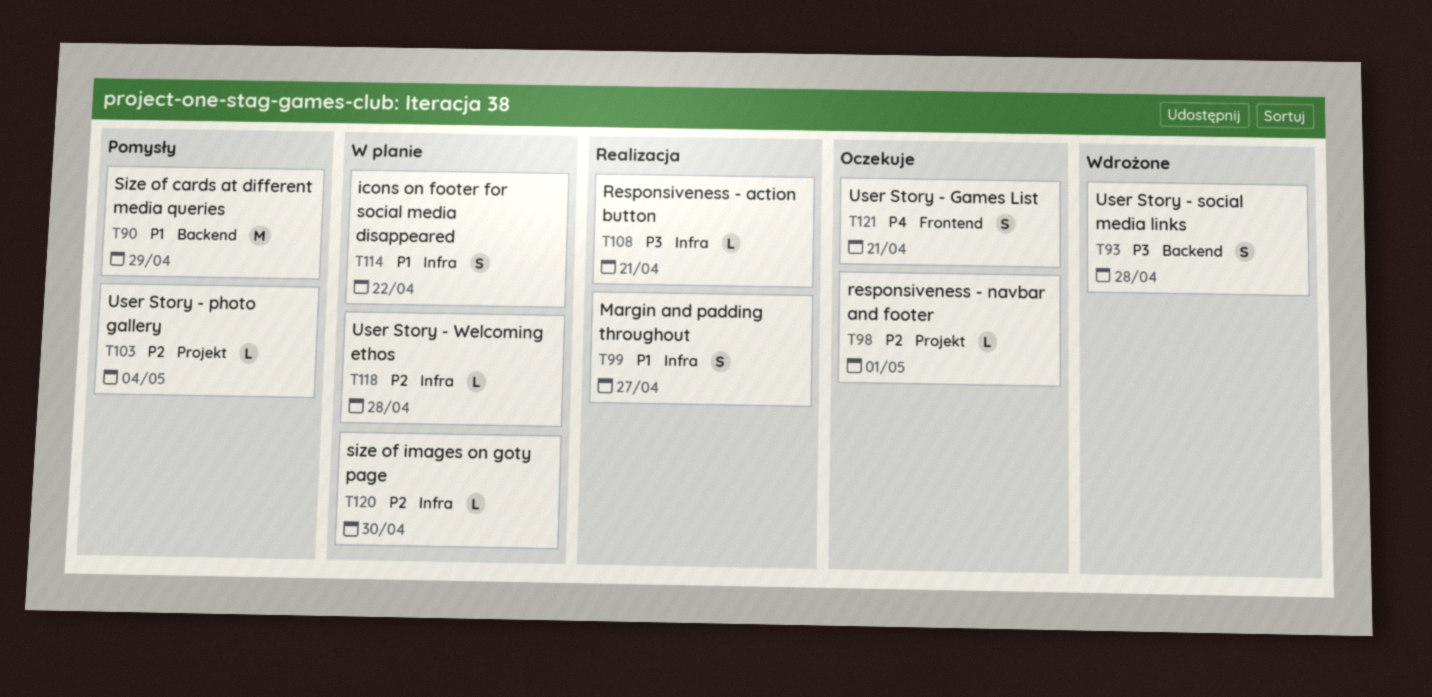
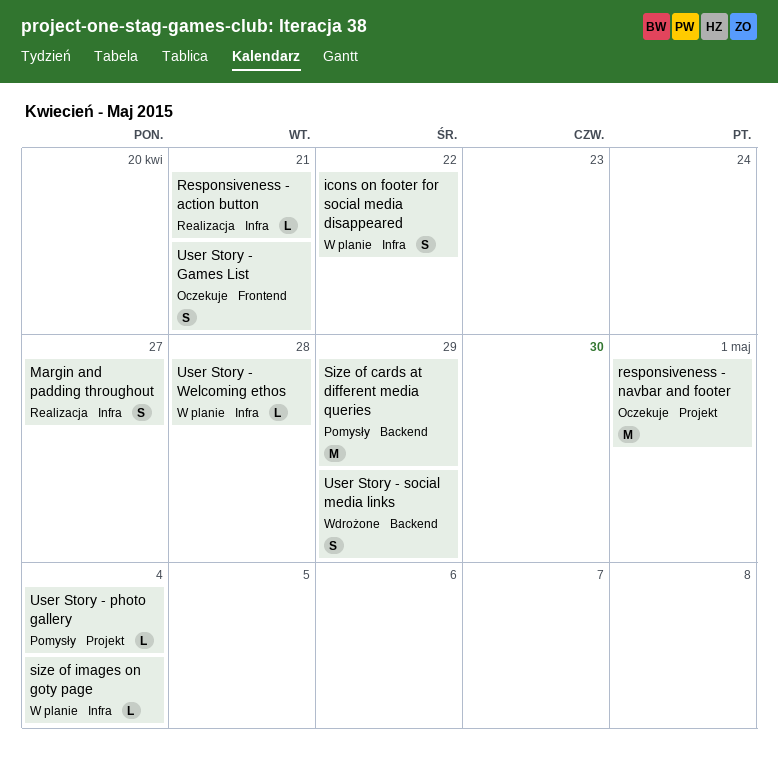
responsiveness - navbar and footer, estimate: L -> M
size of images on goty page, due: Apr 30 -> May 4
User Story - social media links, due: Apr 28 -> Apr 29

